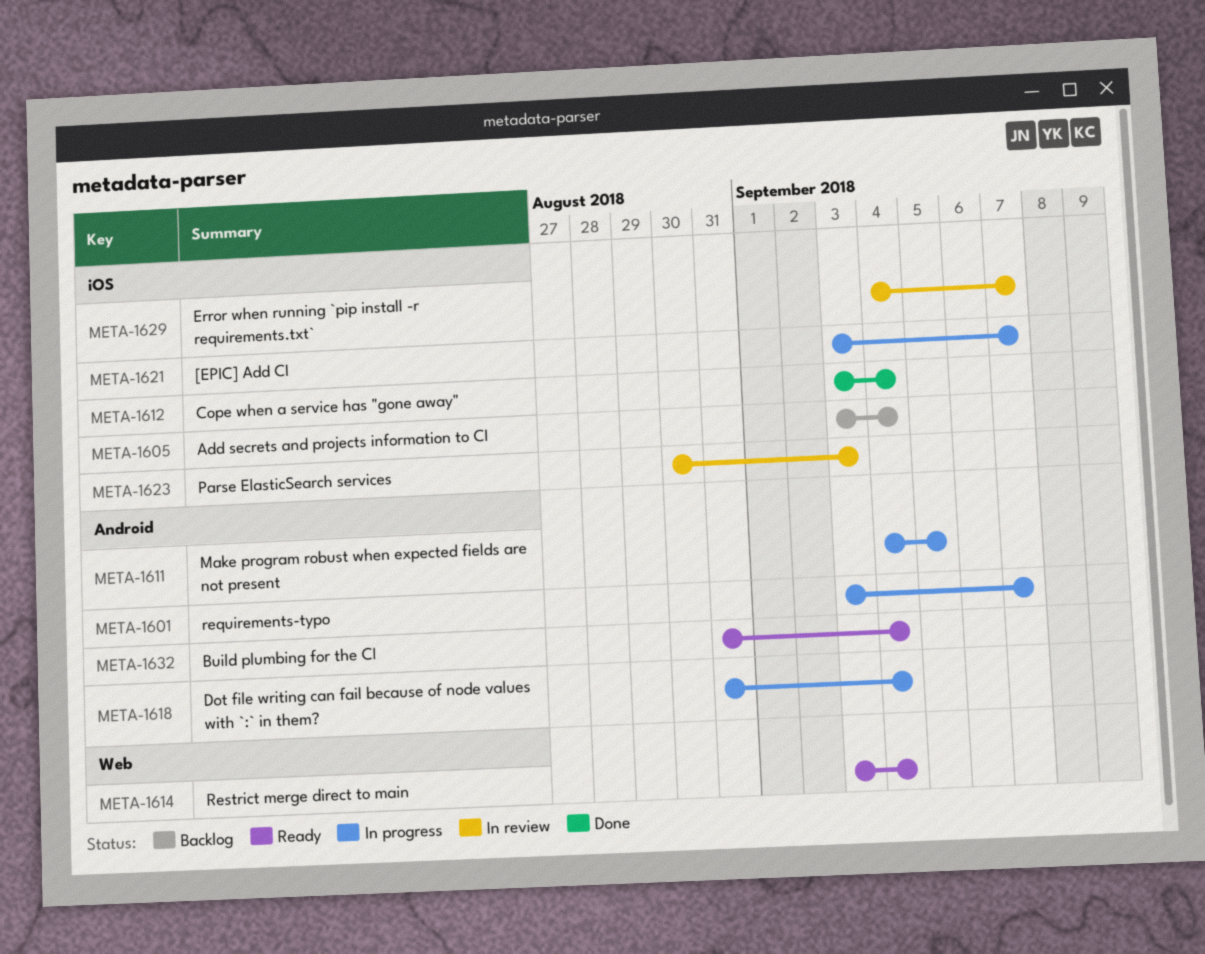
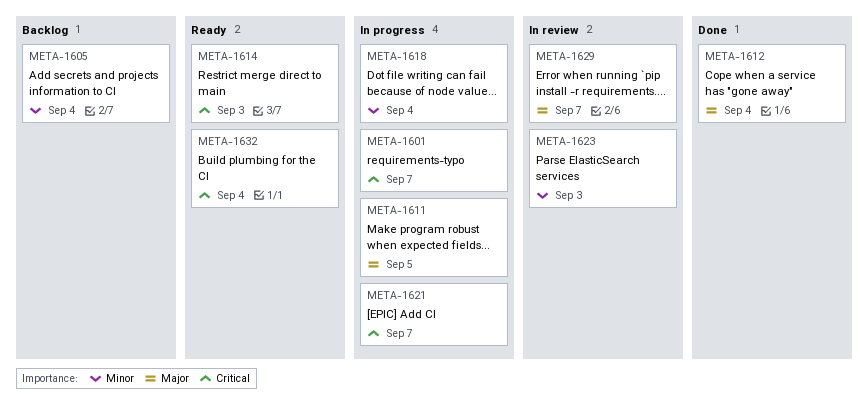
META-1614, due: Sep 4 -> Sep 3

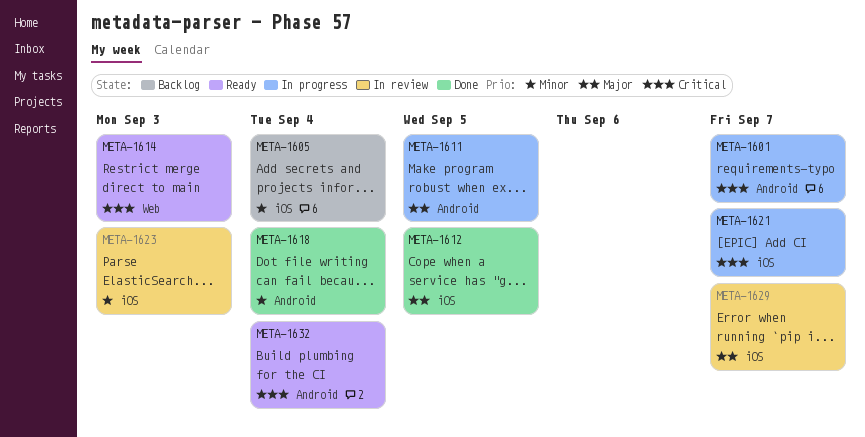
META-1612, due: Sep 4 -> Sep 5
META-1618, status: In progress -> Done

